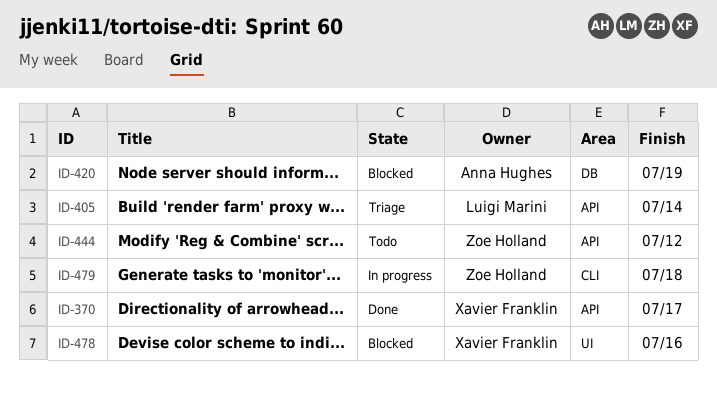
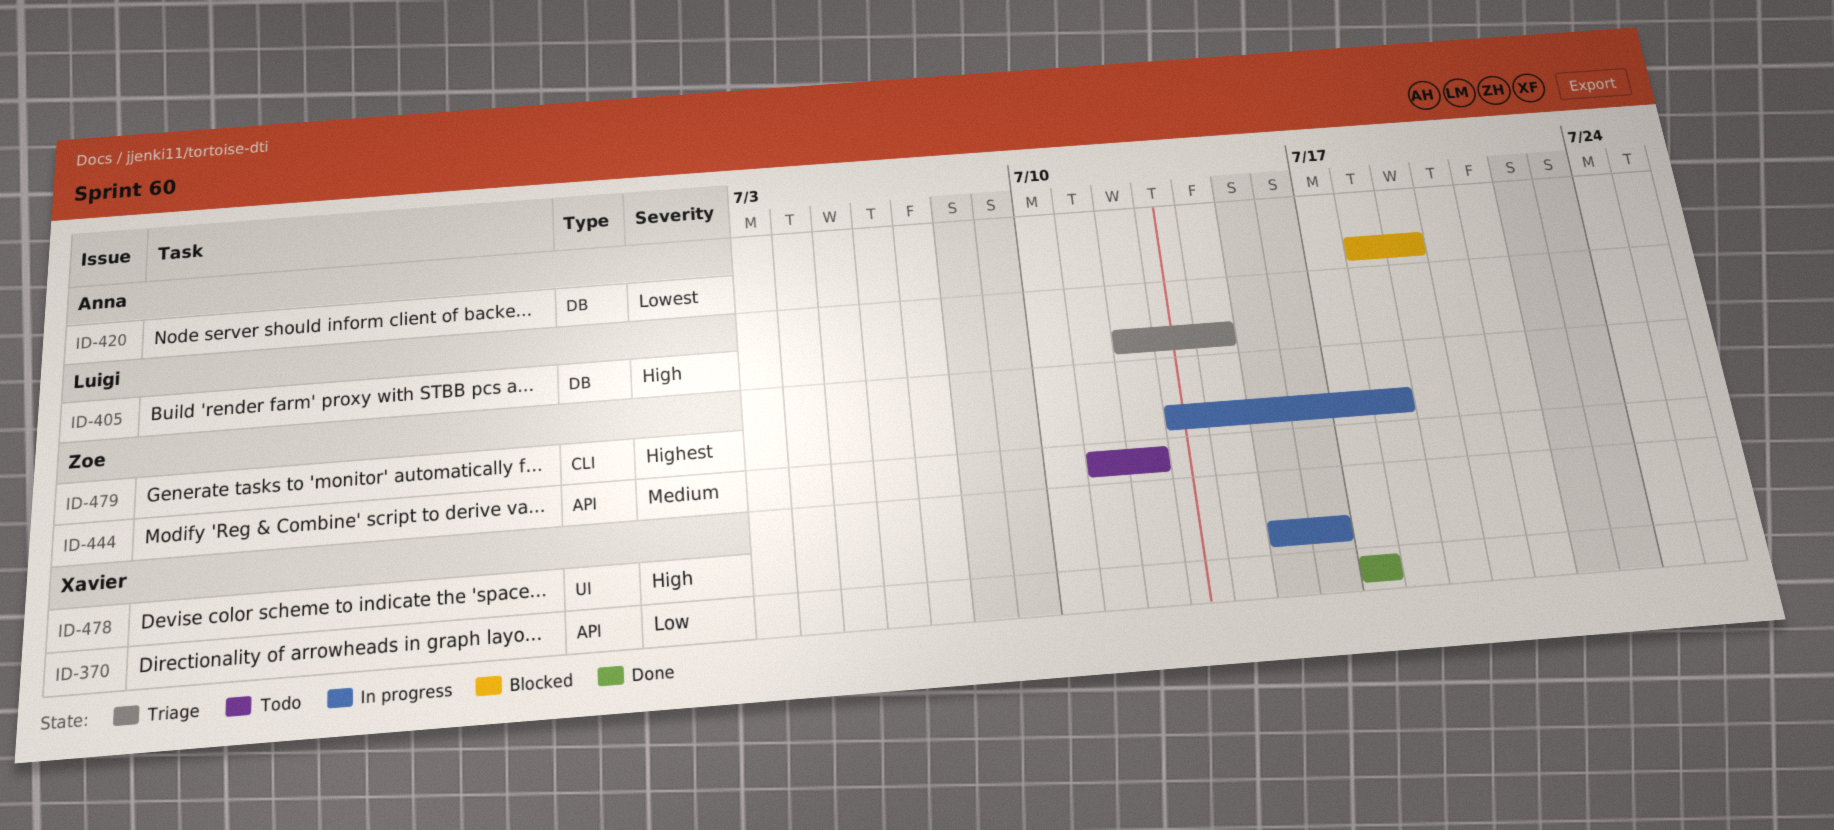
ID-405, label: API -> DB
ID-478, status: Blocked -> In progress

